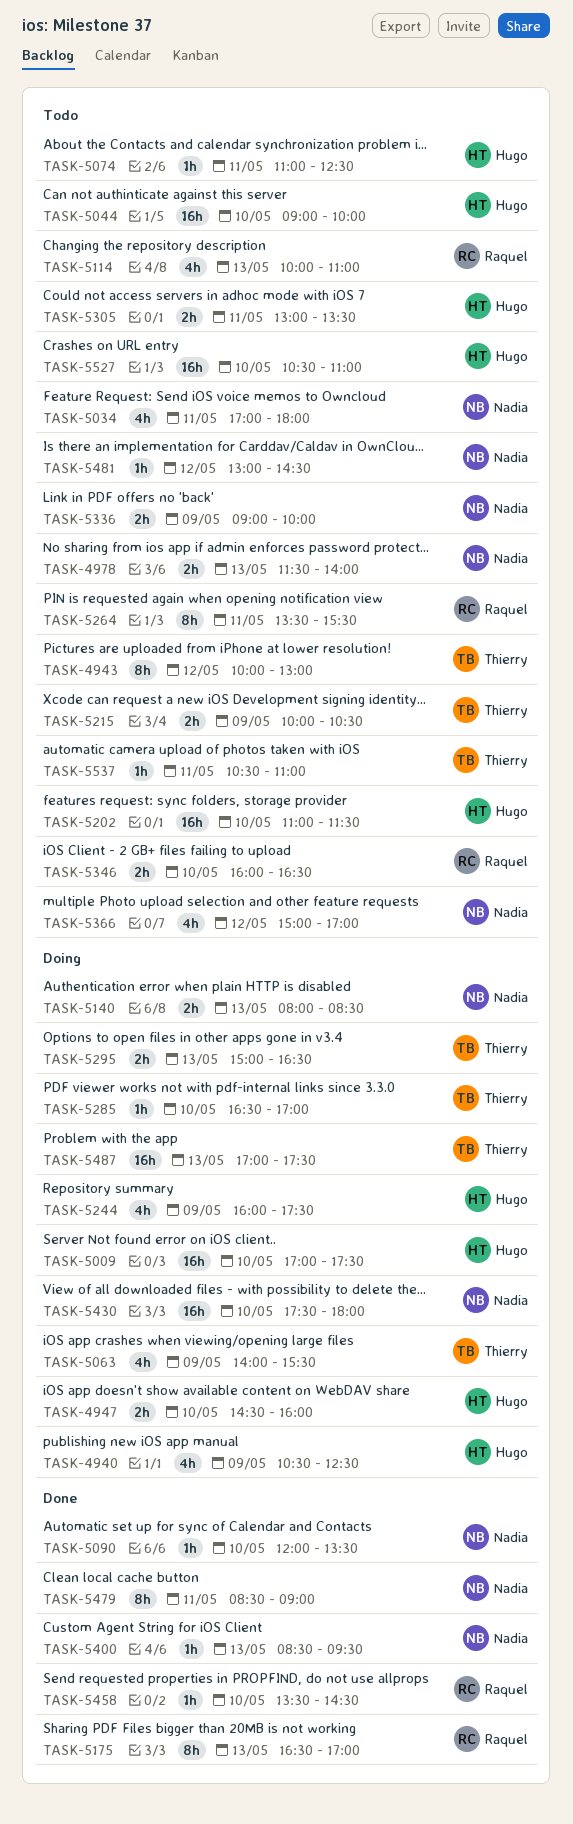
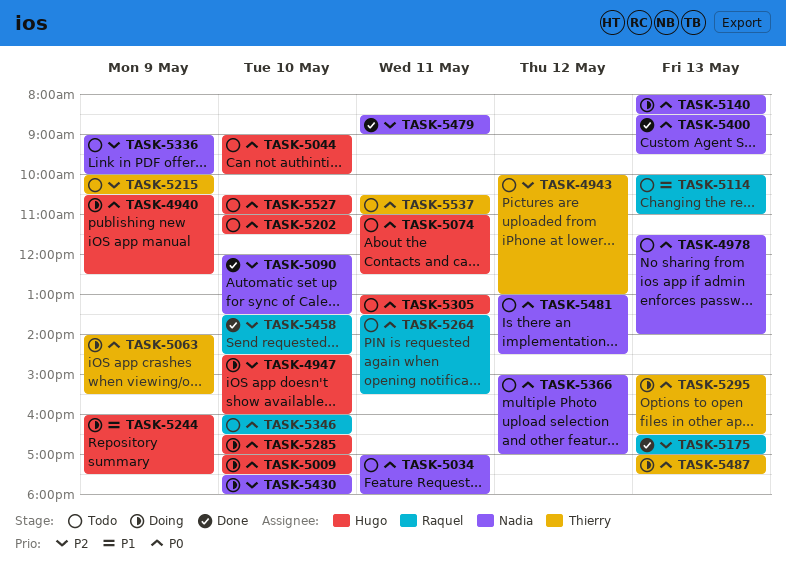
TASK-5285, owner: Thierry -> Hugo

